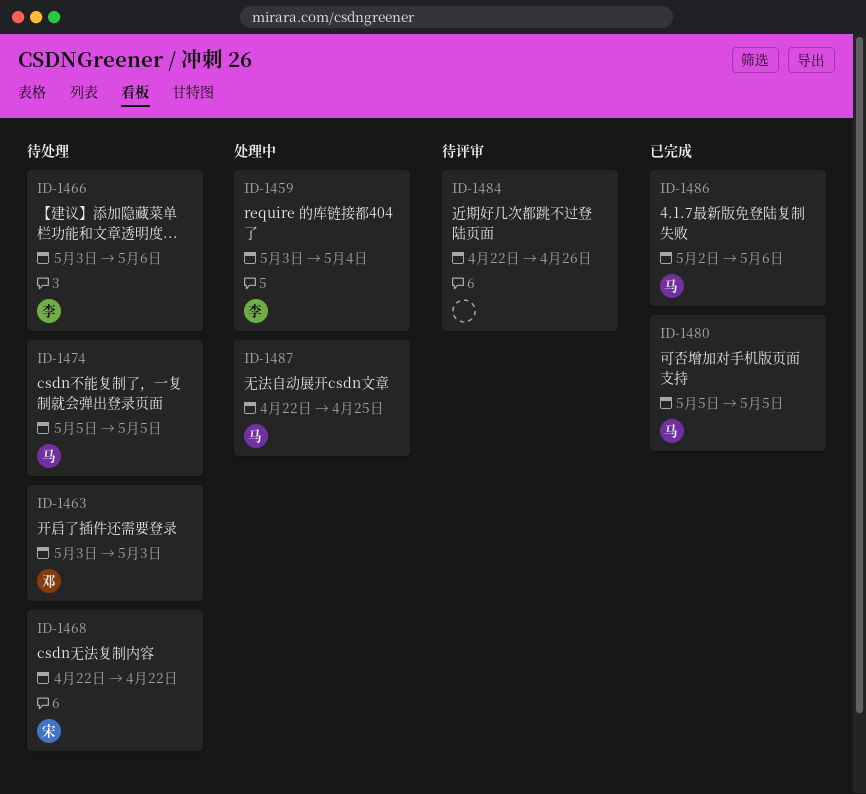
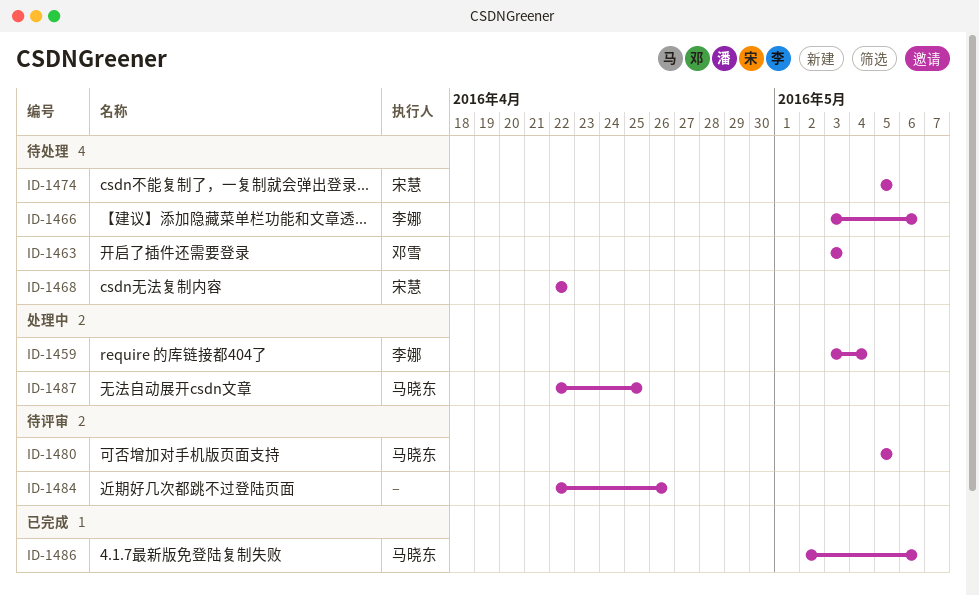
ID-1474, owner: 马晓东 -> 宋慧
ID-1480, status: 已完成 -> 待评审

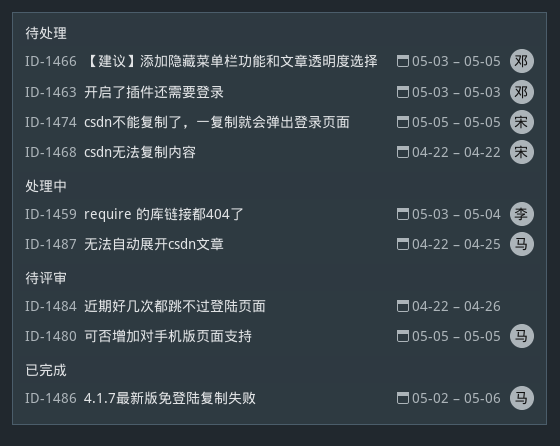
ID-1466, owner: 李娜 -> 邓雪
ID-1466, due: May 6 -> May 5

